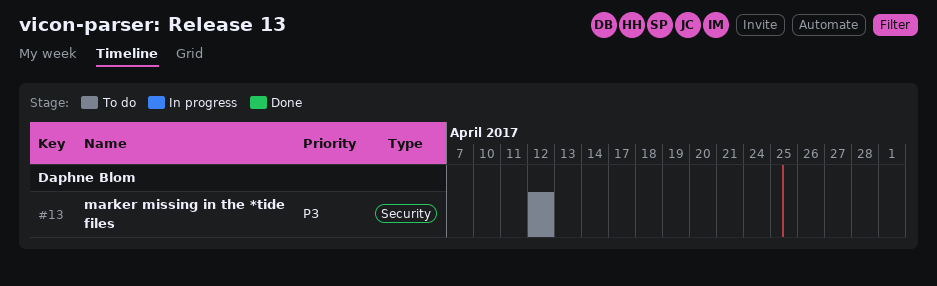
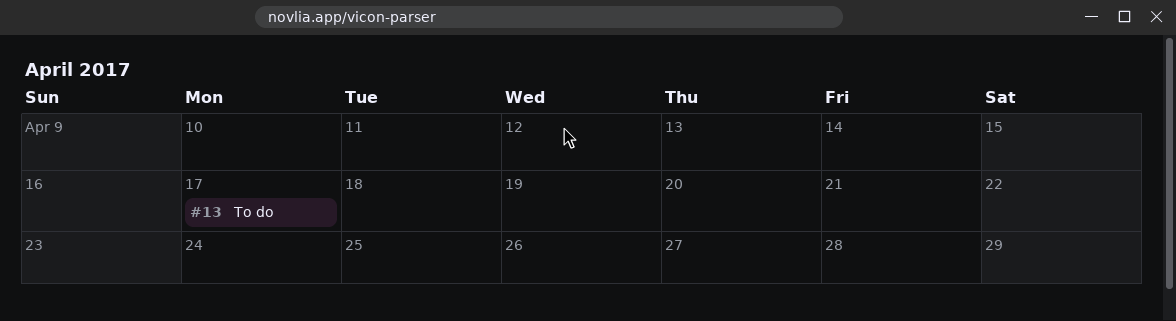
#13, due: Apr 12 -> Apr 17

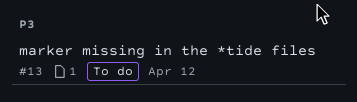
#13, due: Apr 17 -> Apr 12

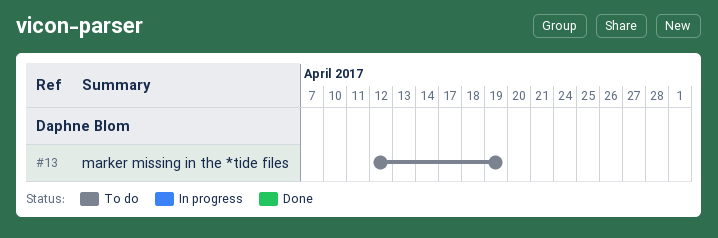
#13, due: Apr 12 -> Apr 19

